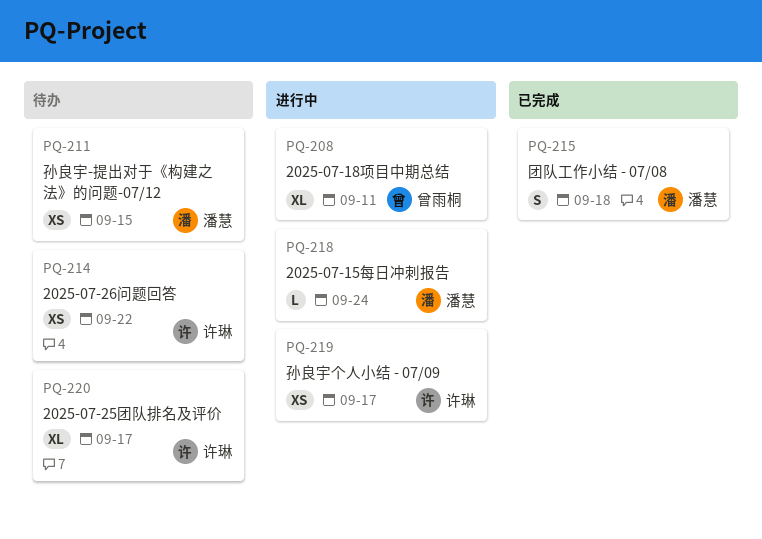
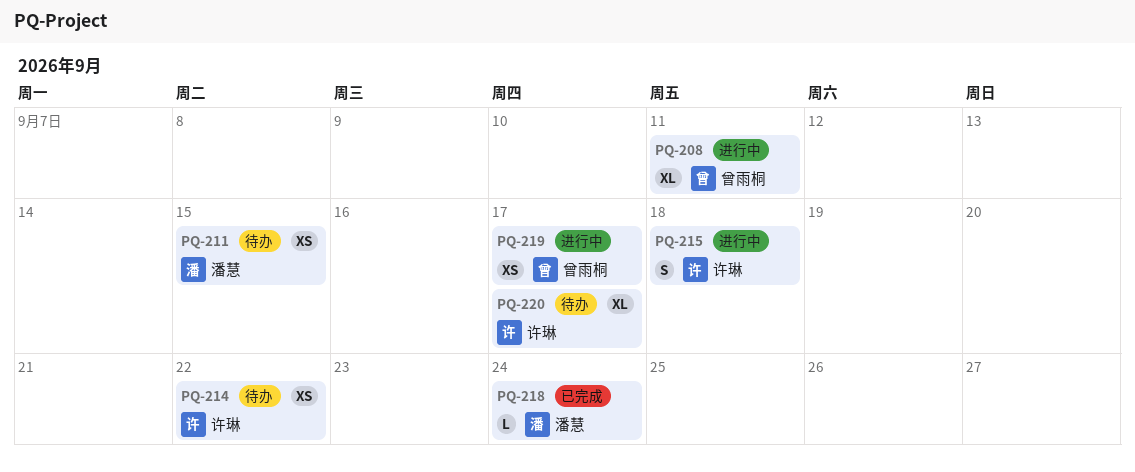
PQ-215, status: 已完成 -> 进行中
PQ-215, owner: 潘慧 -> 许琳
PQ-218, status: 进行中 -> 已完成
PQ-219, owner: 许琳 -> 曾雨桐

